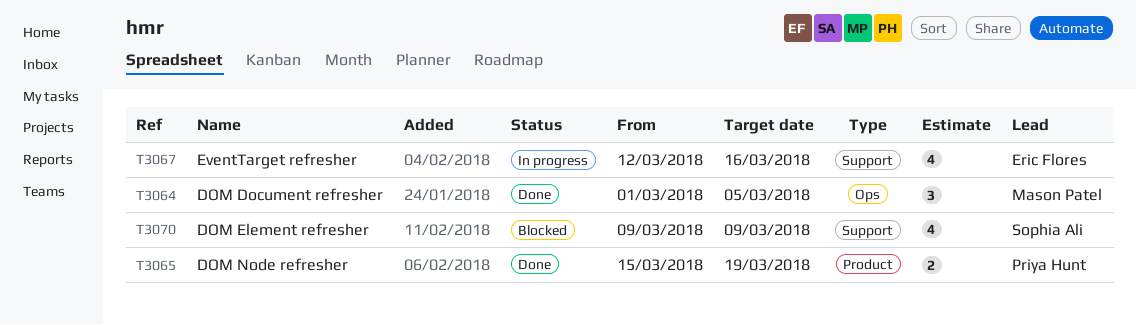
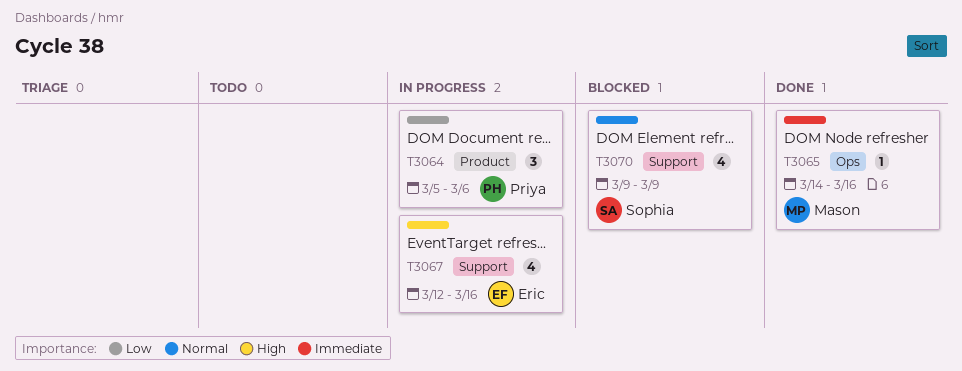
T3064, status: Done -> In progress
T3064, owner: Mason Patel -> Priya Hunt
T3064, label: Ops -> Product
T3064, start: Mar 1 -> Mar 5
T3064, due: Mar 5 -> Mar 6
T3065, owner: Priya Hunt -> Mason Patel
T3065, label: Product -> Ops
T3065, estimate: 2 -> 1
T3065, start: Mar 15 -> Mar 14
T3065, due: Mar 19 -> Mar 16

